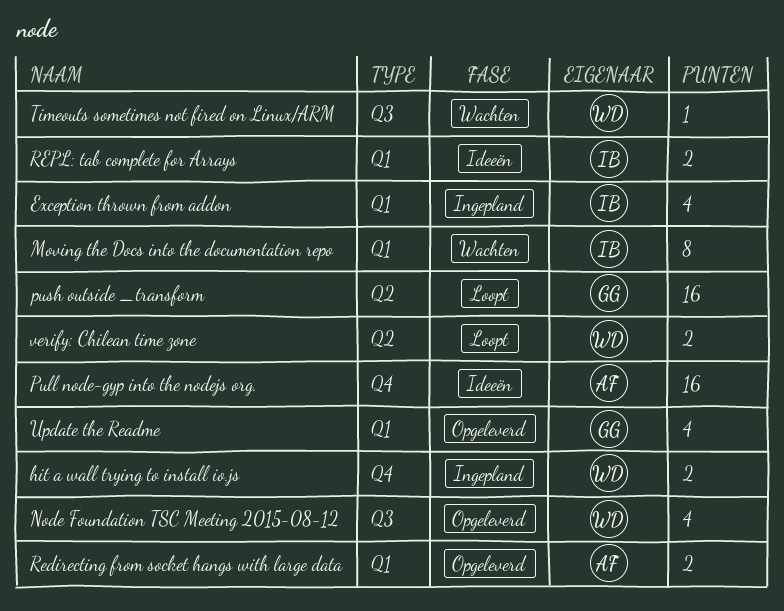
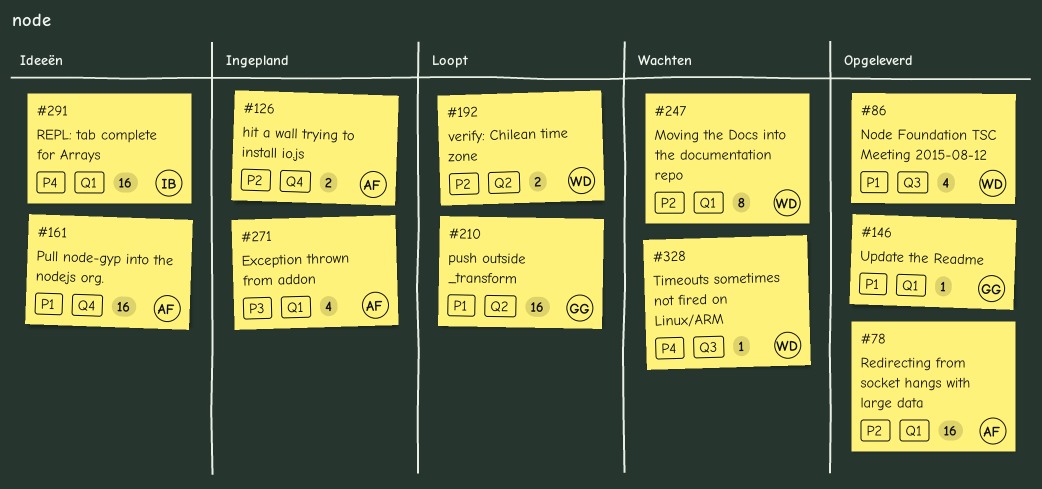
Exception thrown from addon, owner: IB -> AF
hit a wall trying to install io.js, owner: WD -> AF
Moving the Docs into the documentation repo, owner: IB -> WD
Redirecting from socket hangs with large data, estimate: 2 -> 16
REPL: tab complete for Arrays, estimate: 2 -> 16
Update the Readme, estimate: 4 -> 1

